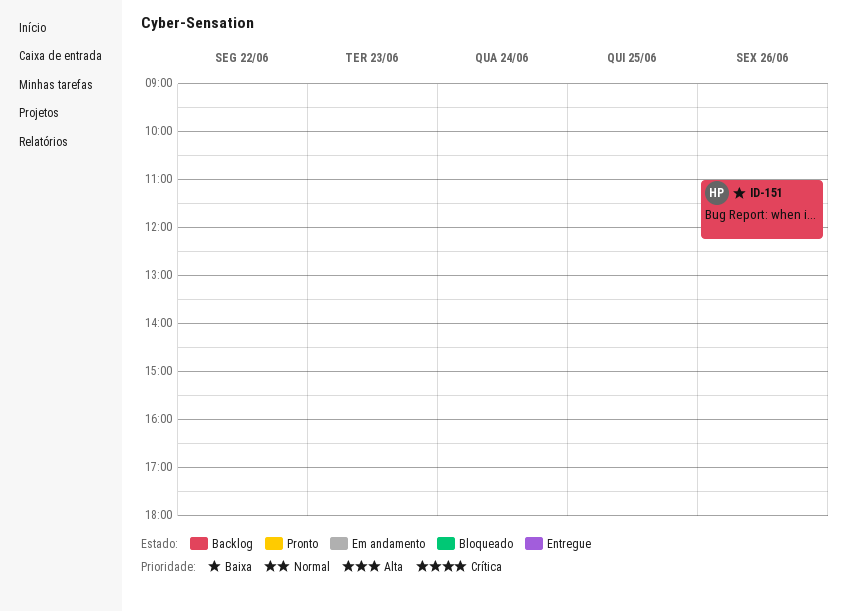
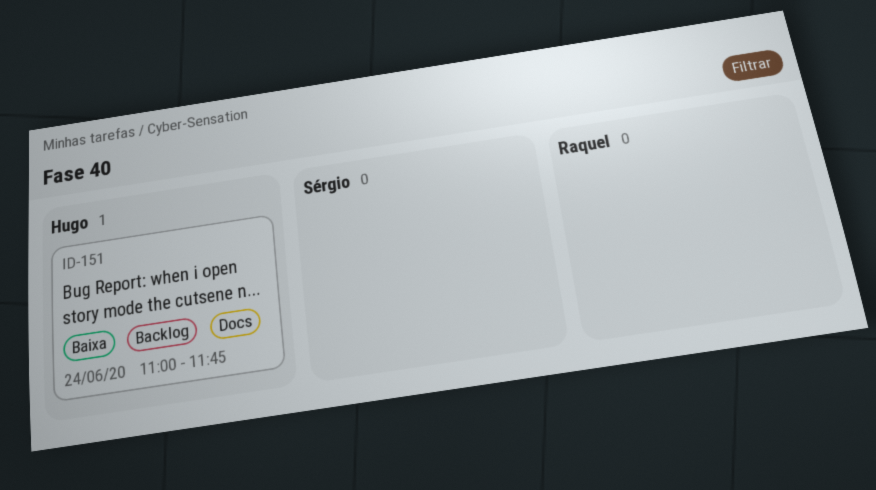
ID-151, day: Jun 26 -> Jun 24
ID-151, ends: 12:15 -> 11:45

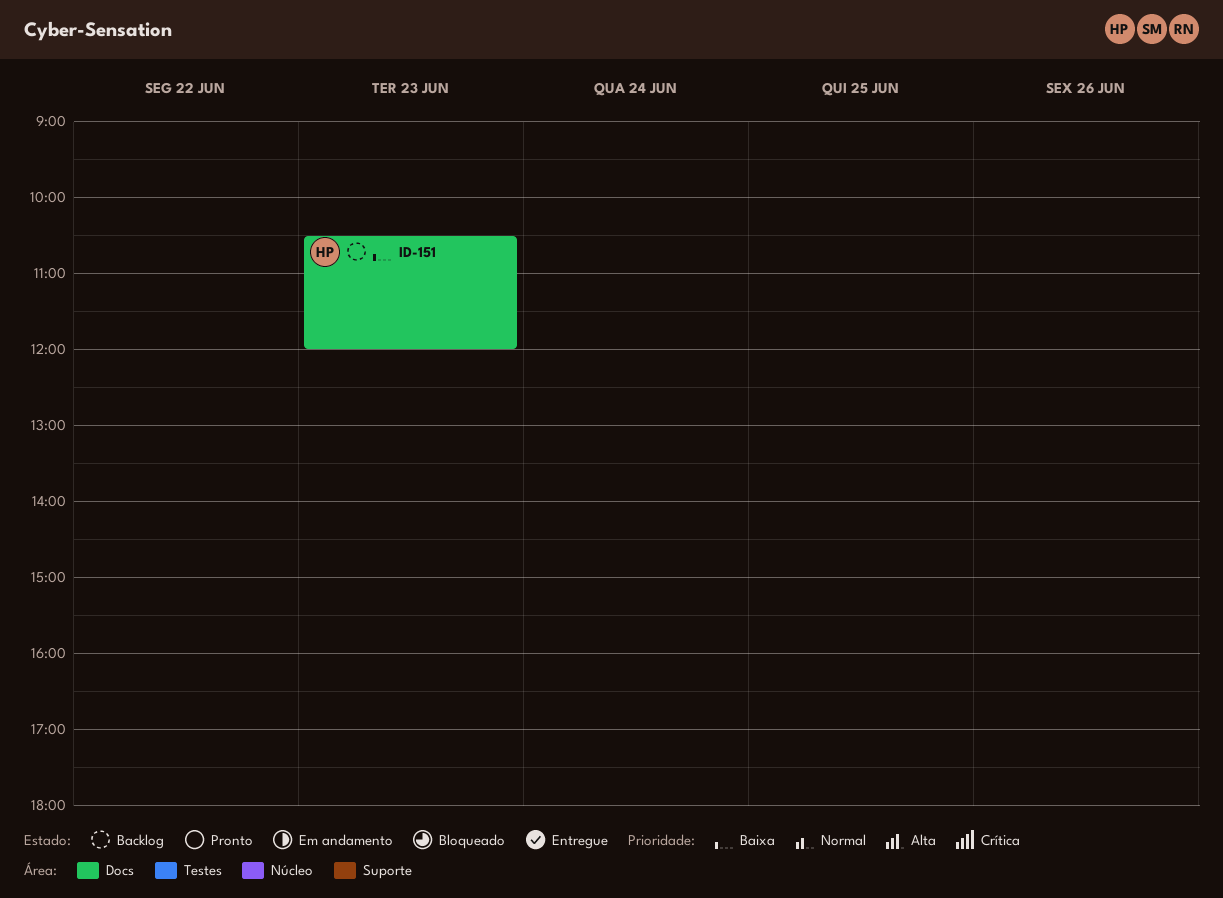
ID-151, day: Jun 24 -> Jun 23
ID-151, begins: 11:00 -> 10:30
ID-151, ends: 11:45 -> 12:00

